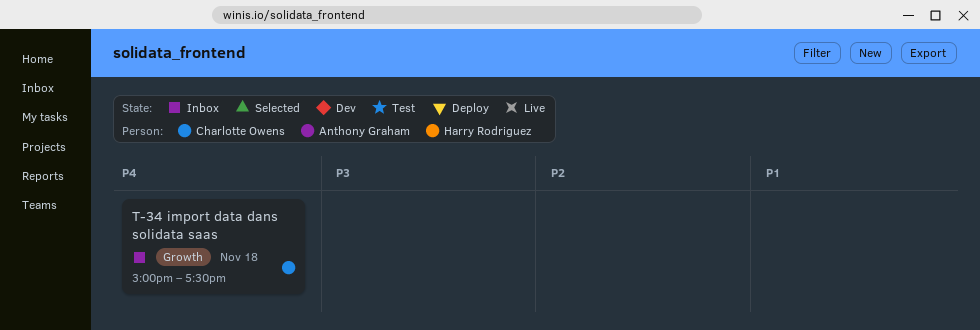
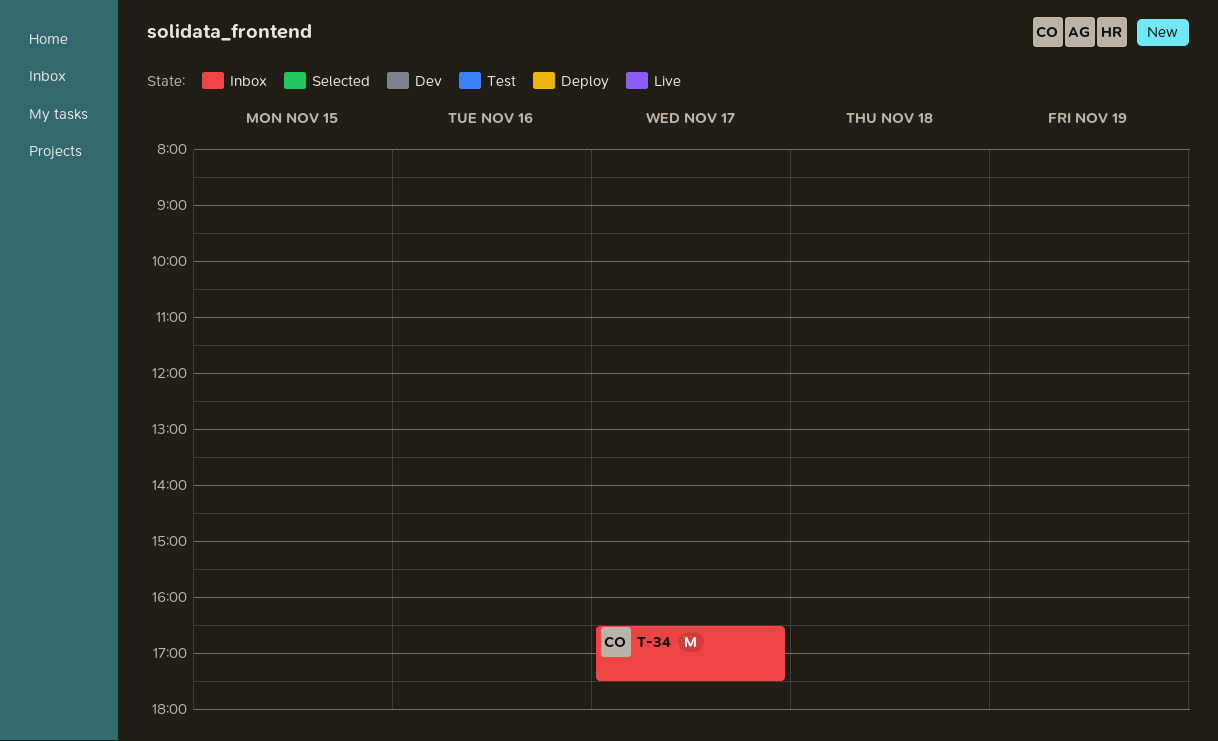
T-34, day: Nov 18 -> Nov 17
T-34, begins: 15:00 -> 16:30

